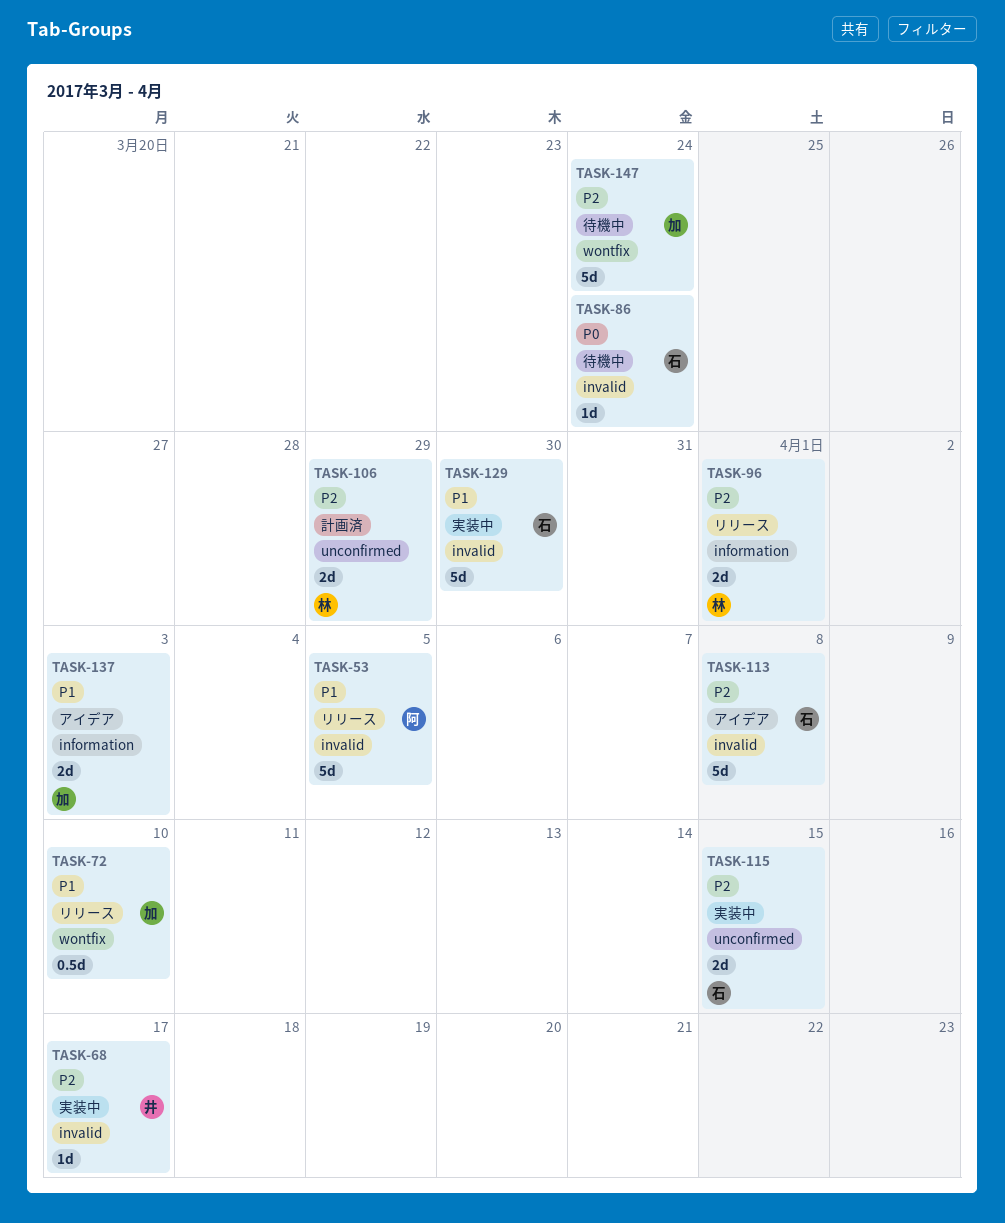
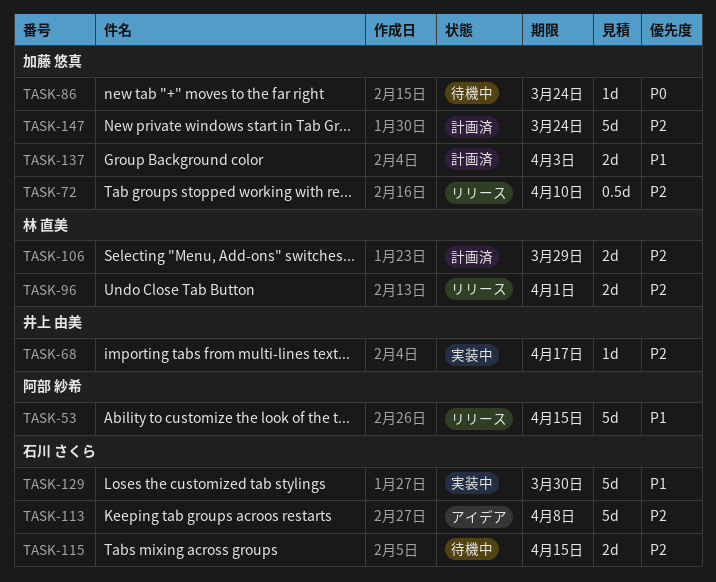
TASK-53, due: Apr 5 -> Apr 15
TASK-72, priority: P1 -> P2
TASK-86, owner: 石川 さくら -> 加藤 悠真
TASK-115, status: 実装中 -> 待機中
TASK-137, status: アイデア -> 計画済
TASK-147, status: 待機中 -> 計画済

